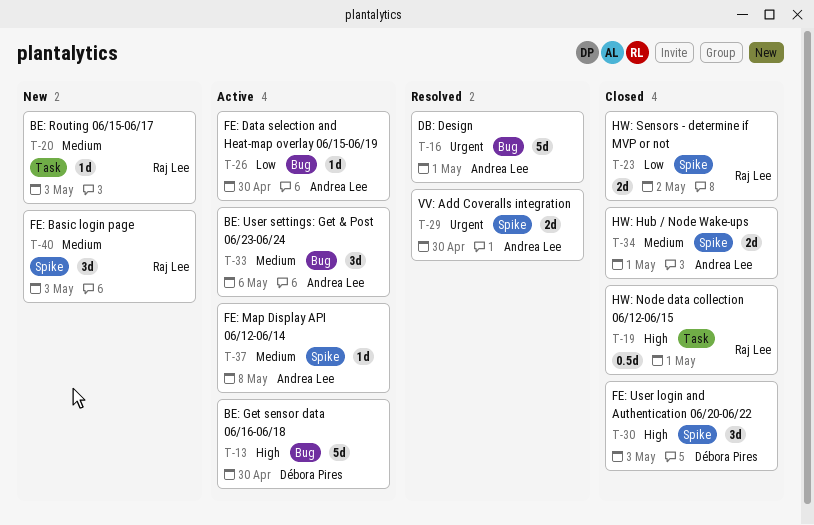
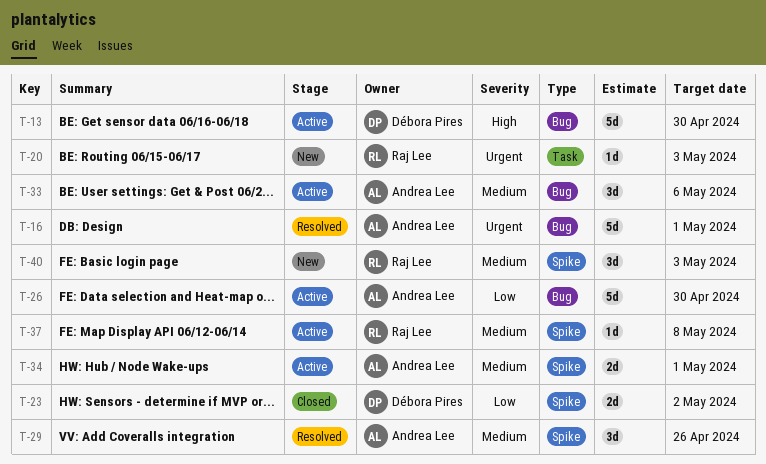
T-19: present -> none
T-20, priority: Medium -> Urgent
T-23, owner: Raj Lee -> Débora Pires
T-26, estimate: 1d -> 5d
T-29, priority: Urgent -> Medium
T-29, estimate: 2d -> 3d
T-29, due: Apr 30 -> Apr 26
T-30: present -> none
T-34, status: Closed -> Active
T-37, owner: Andrea Lee -> Raj Lee

